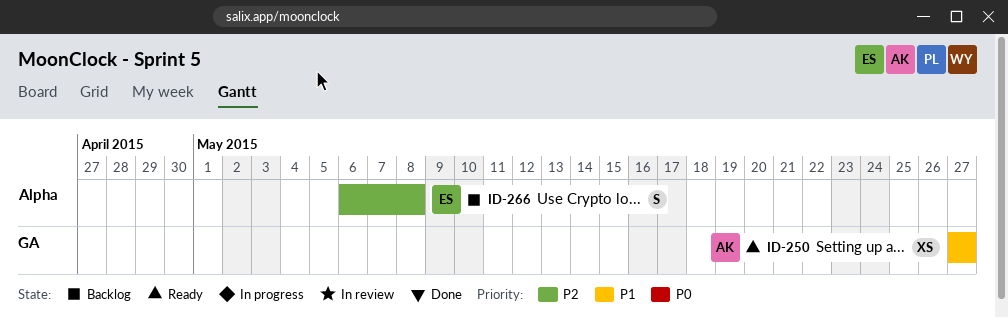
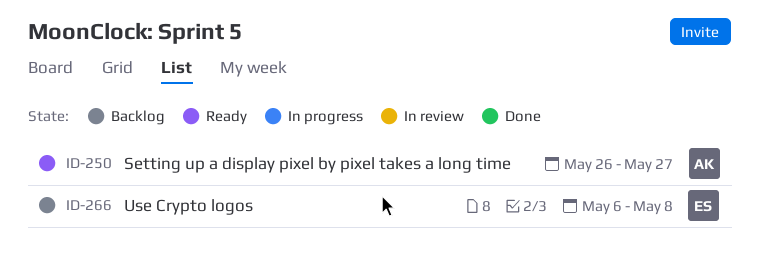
ID-250, start: May 27 -> May 26

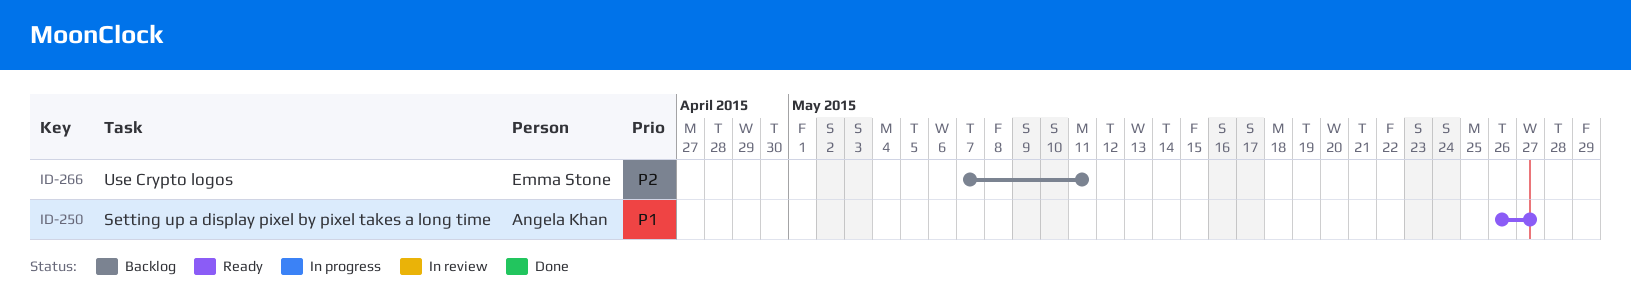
ID-266, start: May 6 -> May 7
ID-266, due: May 8 -> May 11

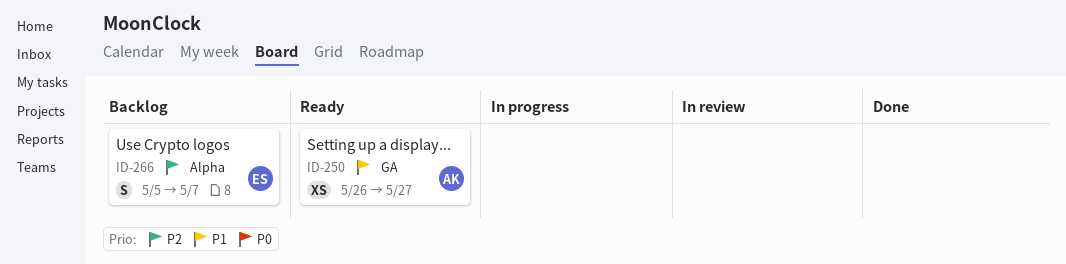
ID-266, start: May 7 -> May 5
ID-266, due: May 11 -> May 7

